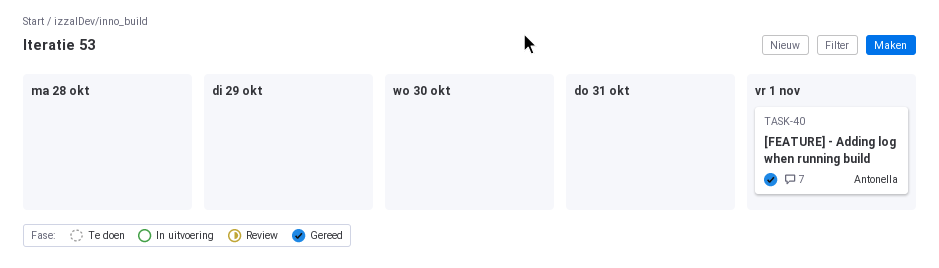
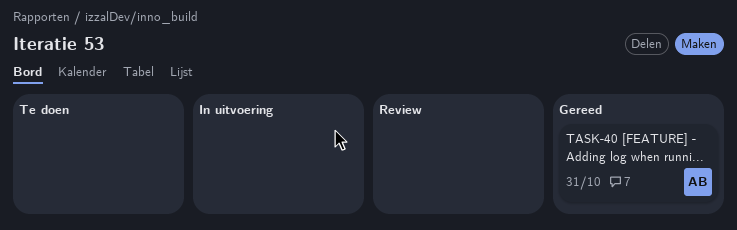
TASK-40, due: Nov 1 -> Oct 31

